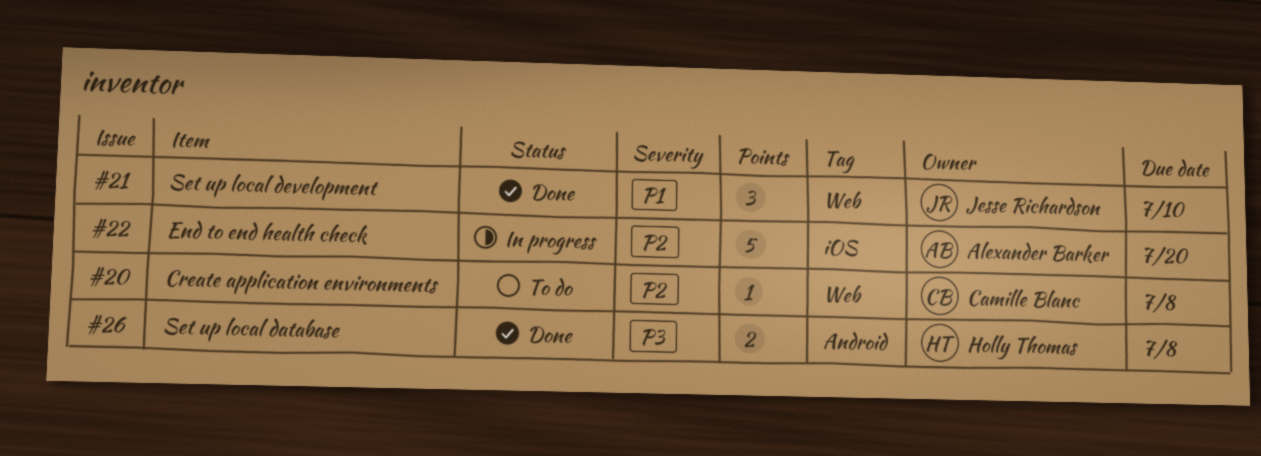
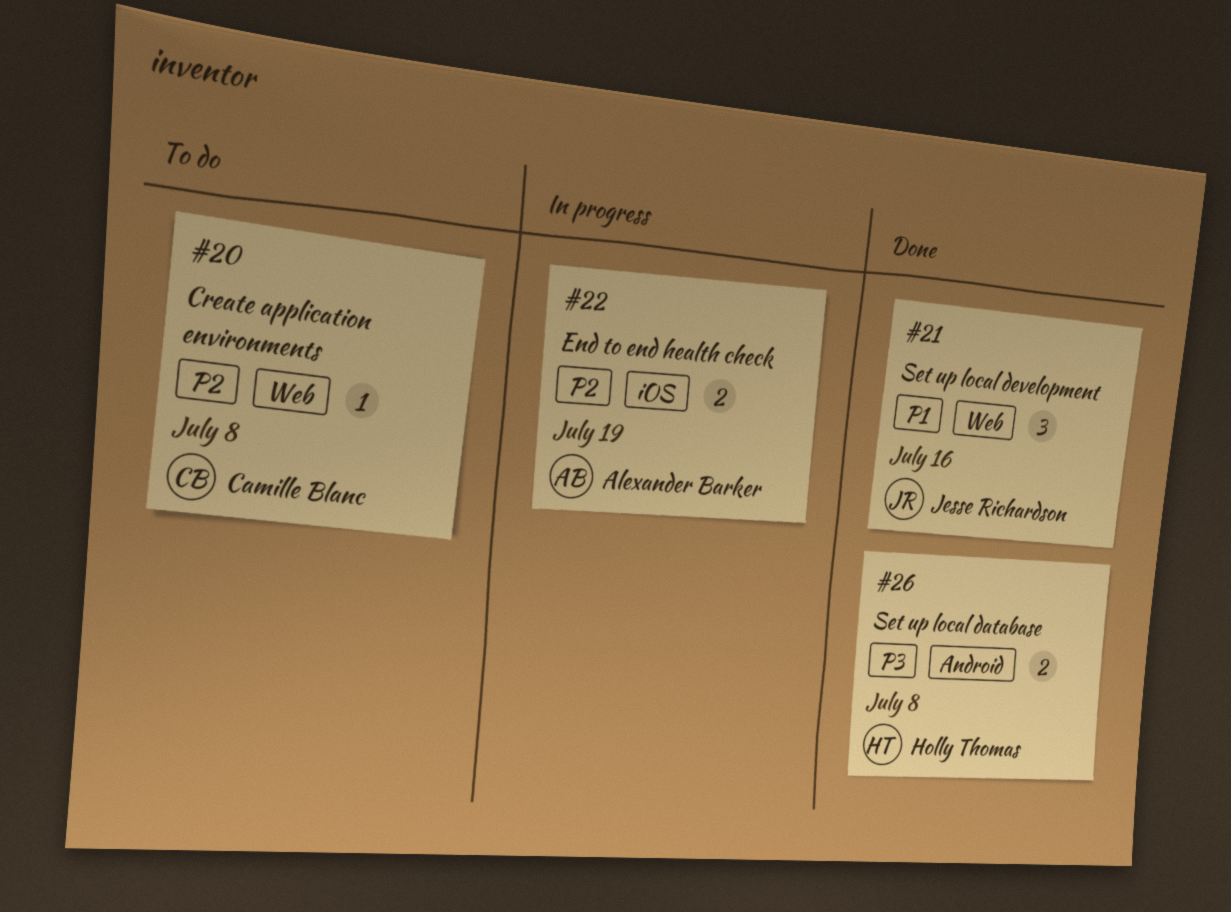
#21, due: Jul 10 -> Jul 16
#22, estimate: 5 -> 2
#22, due: Jul 20 -> Jul 19

